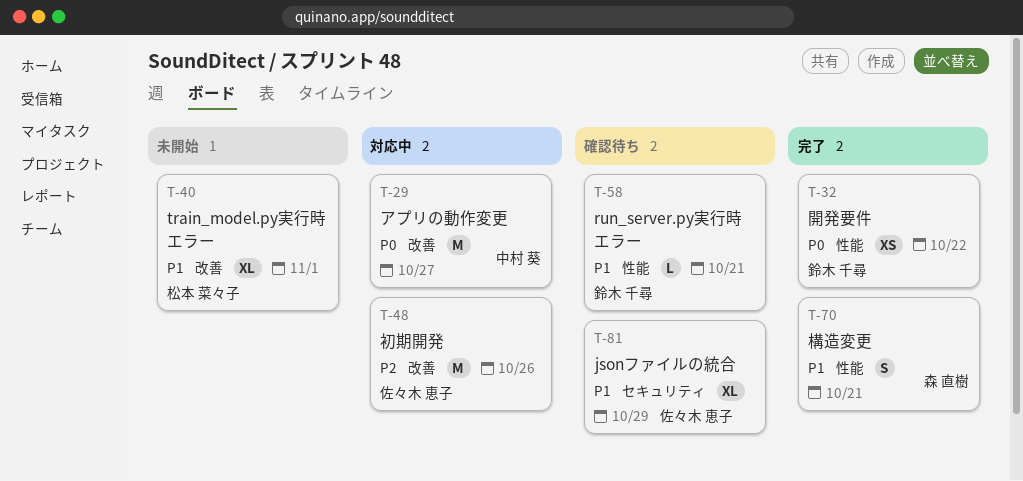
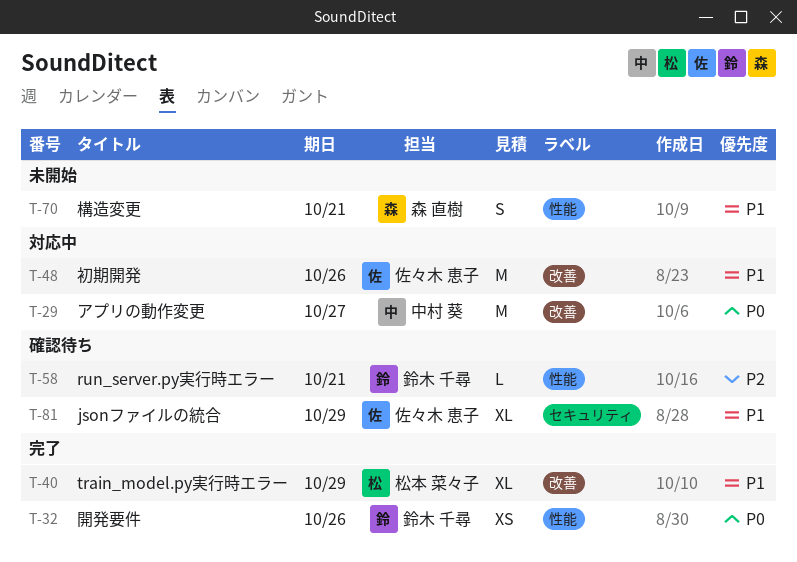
T-32, due: Oct 22 -> Oct 26
T-40, status: 未開始 -> 完了
T-40, due: Nov 1 -> Oct 29
T-48, priority: P2 -> P1
T-58, priority: P1 -> P2
T-70, status: 完了 -> 未開始

